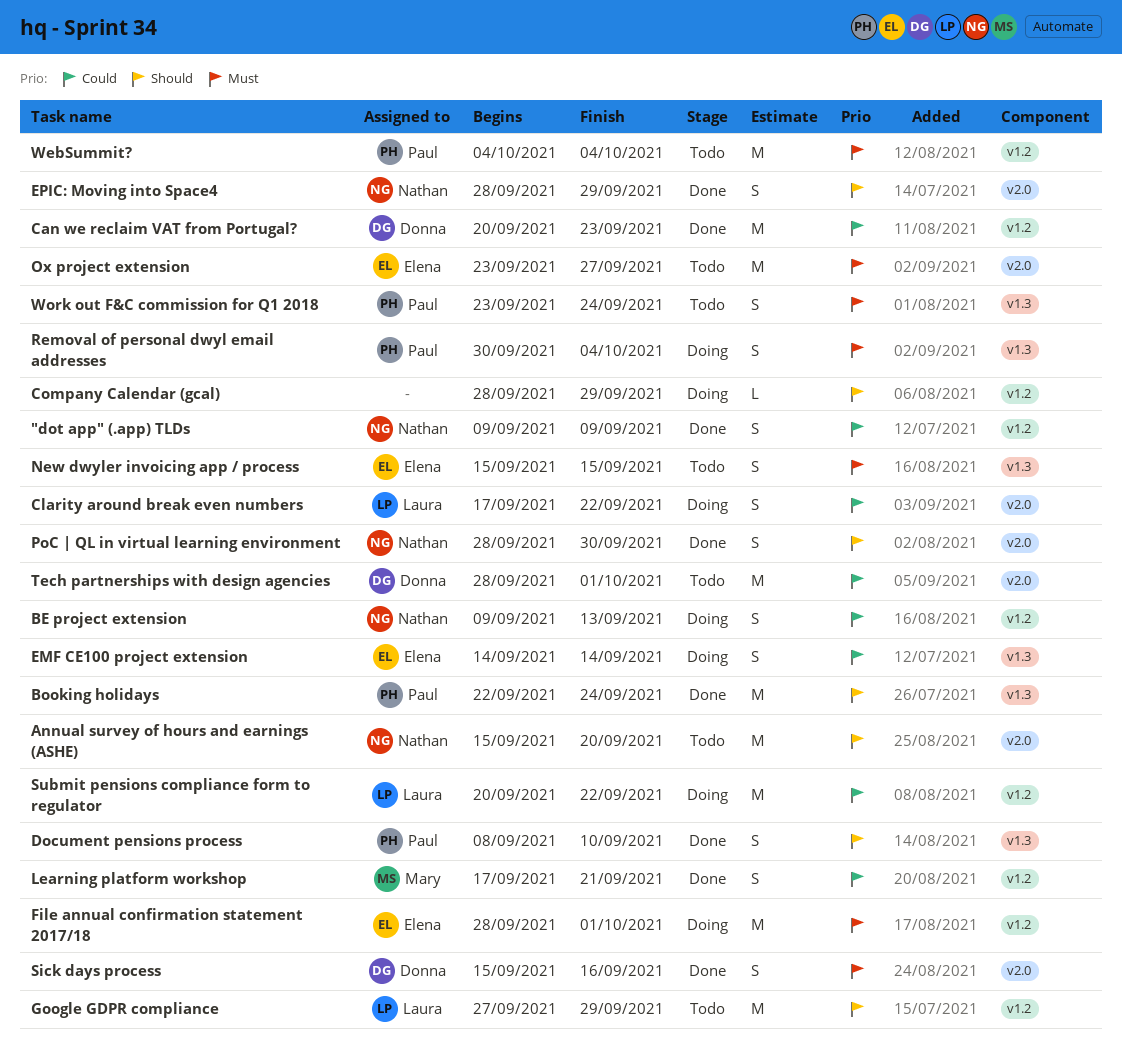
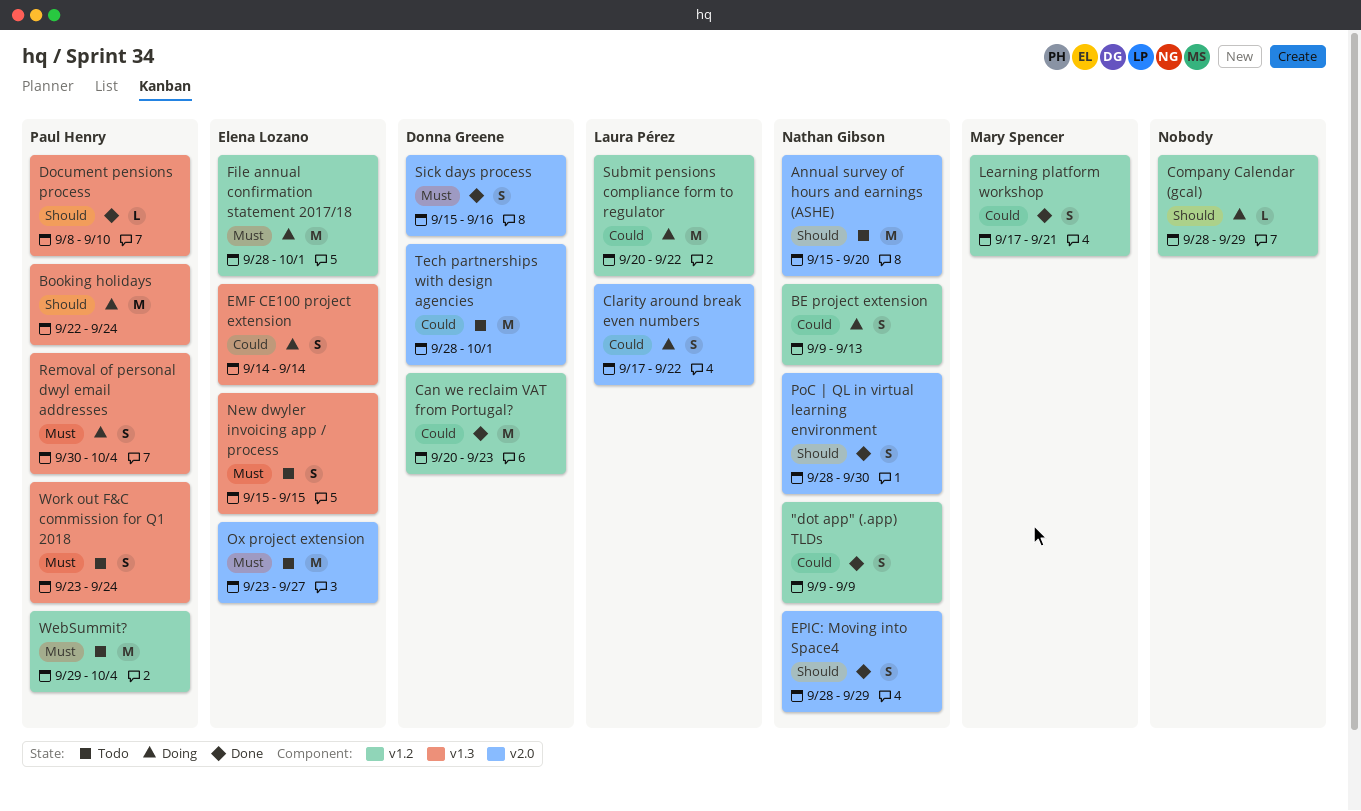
Booking holidays, status: Done -> Doing
Document pensions process, estimate: S -> L
Google GDPR compliance: present -> none
WebSummit?, start: Oct 4 -> Sep 29

